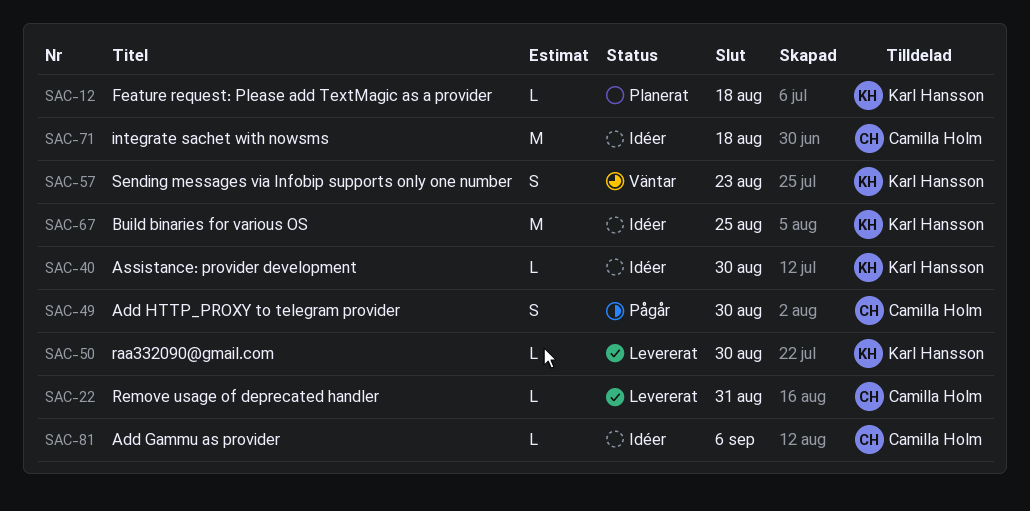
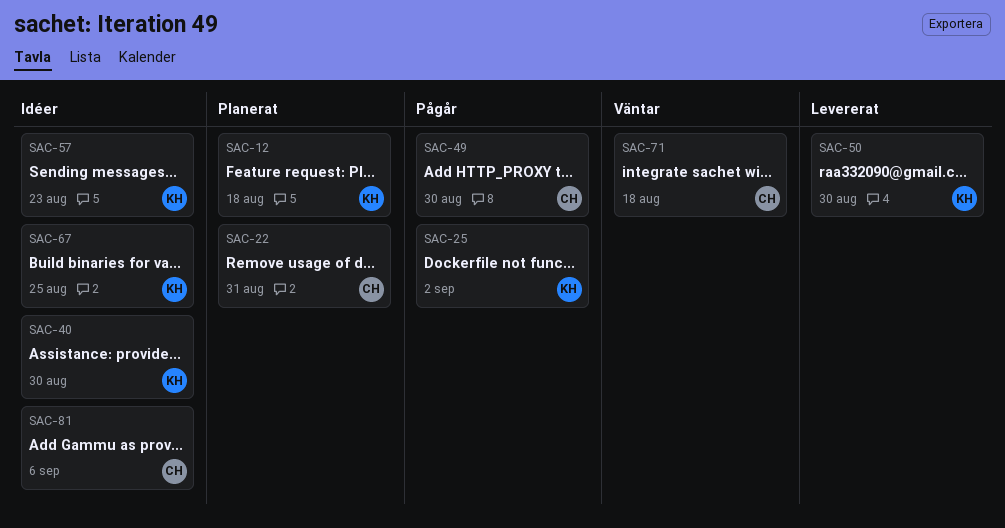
SAC-22, status: Levererat -> Planerat
SAC-25: none -> present
SAC-57, status: Väntar -> Idéer
SAC-71, status: Idéer -> Väntar

